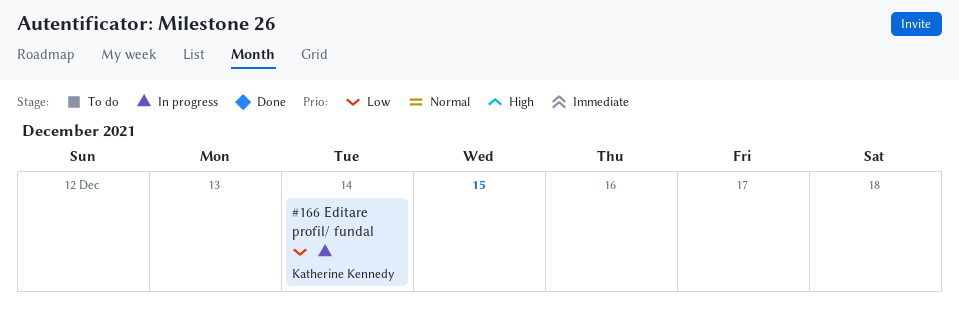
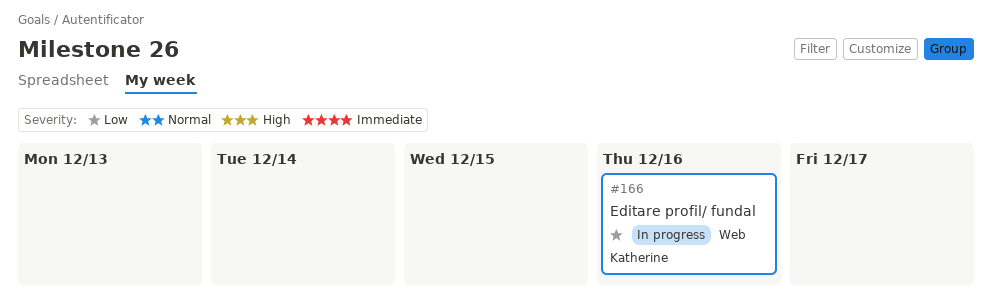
#166, due: Dec 14 -> Dec 16

